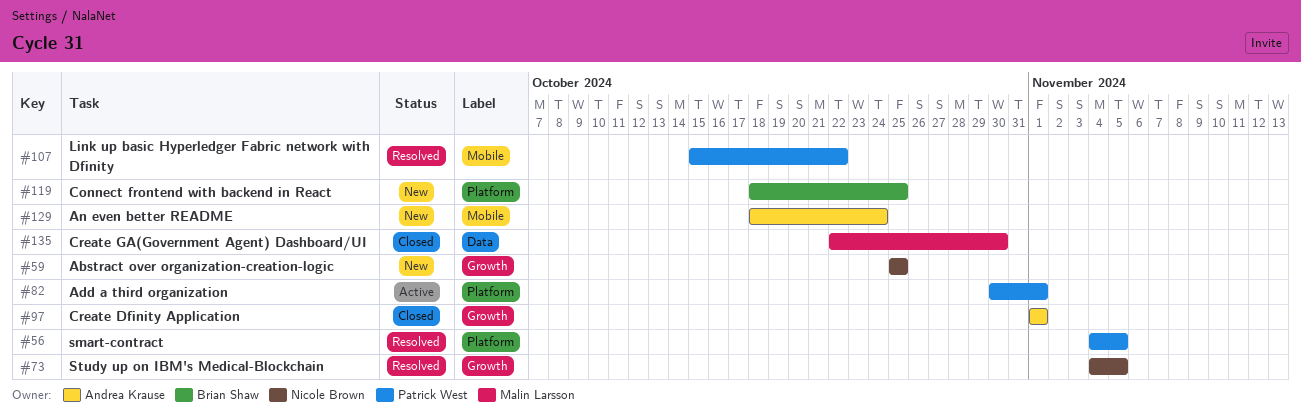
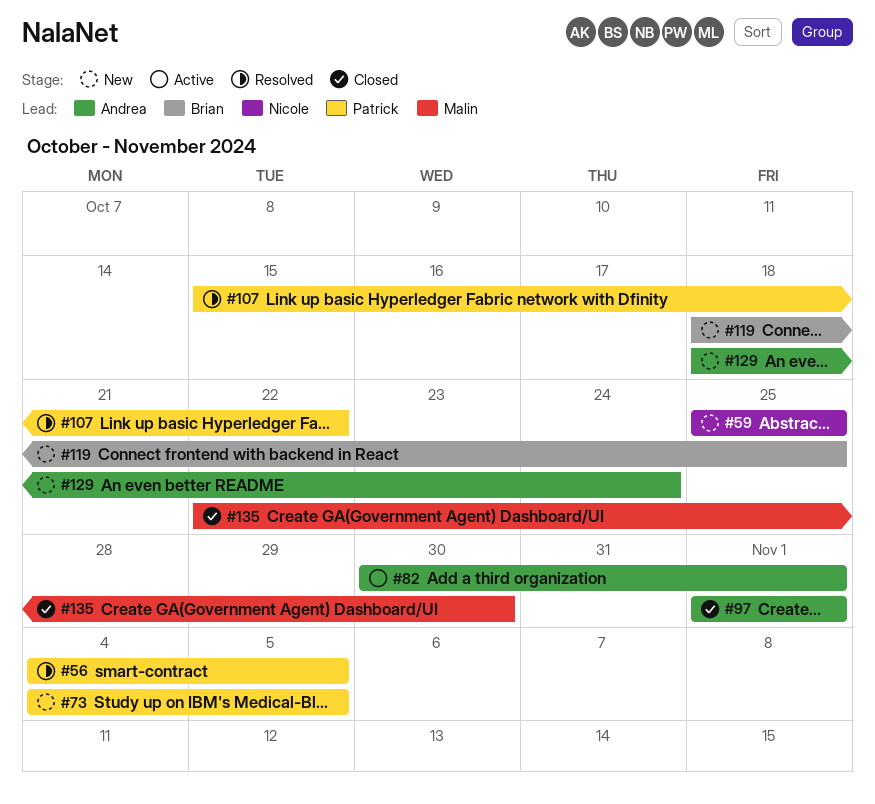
#73, status: Resolved -> New
#73, owner: Nicole Brown -> Patrick West
#82, owner: Patrick West -> Andrea Krause

